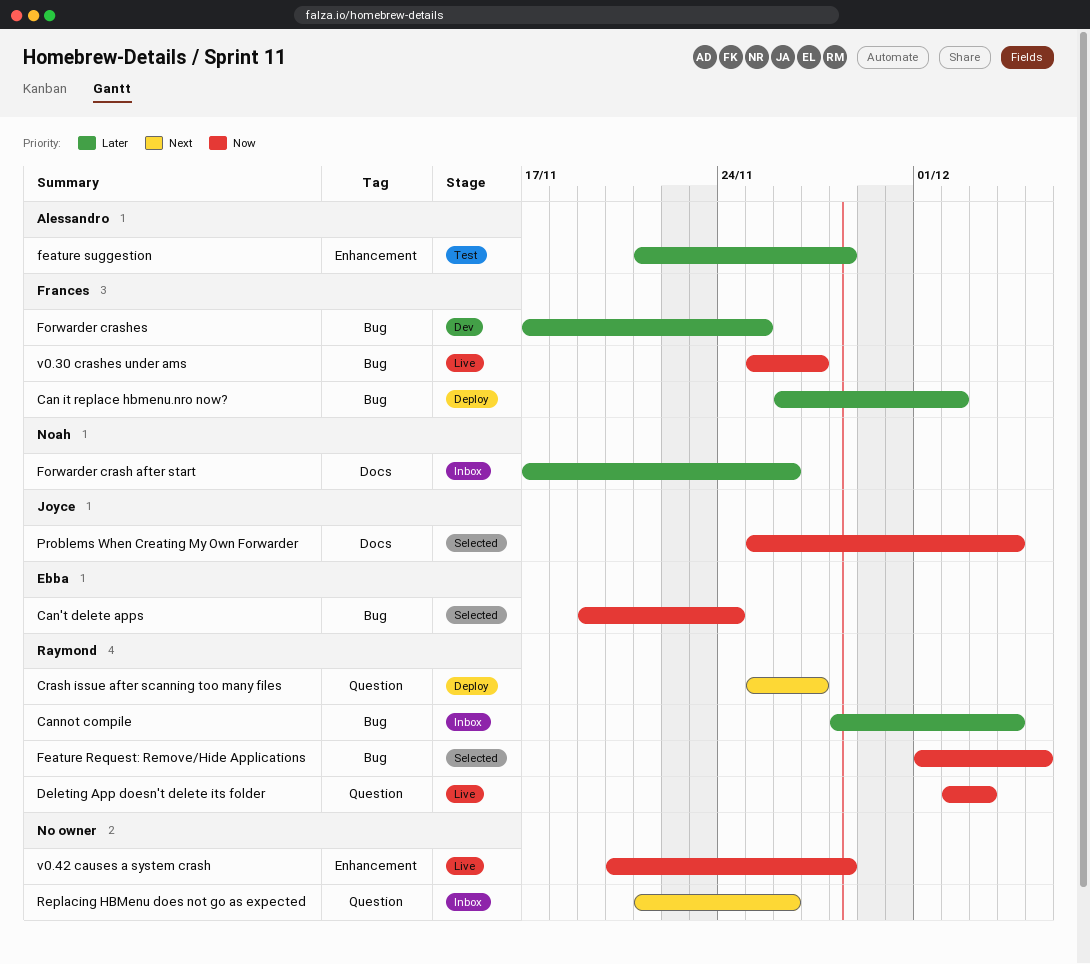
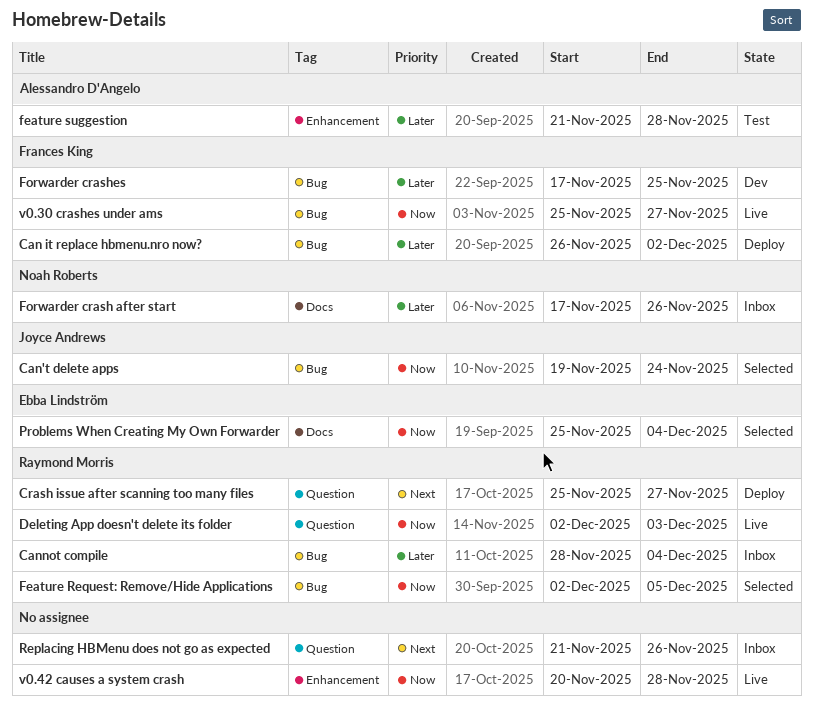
Can't delete apps, owner: Ebba Lindström -> Joyce Andrews
Feature Request: Remove/Hide Applications, start: Dec 1 -> Dec 2
Problems When Creating My Own Forwarder, owner: Joyce Andrews -> Ebba Lindström

